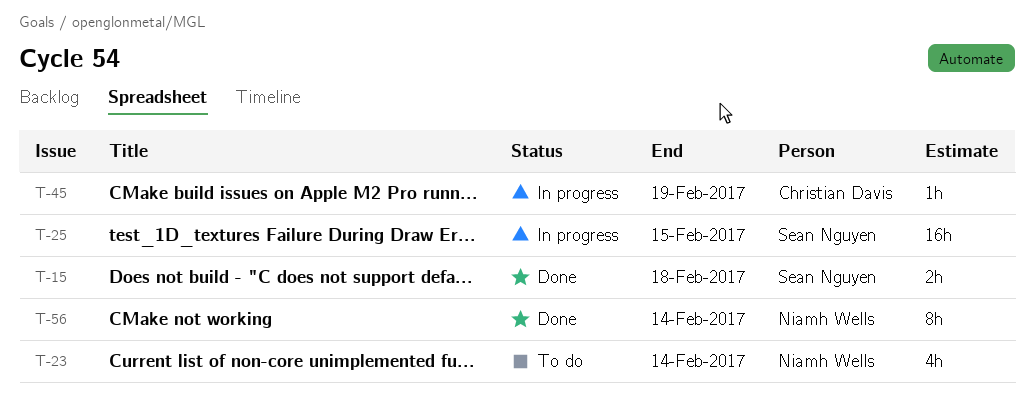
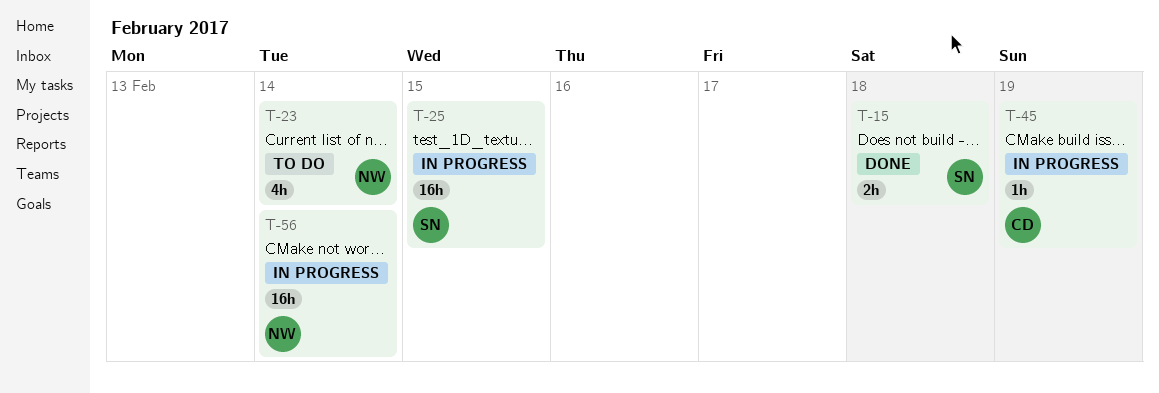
T-56, status: Done -> In progress
T-56, estimate: 8h -> 16h

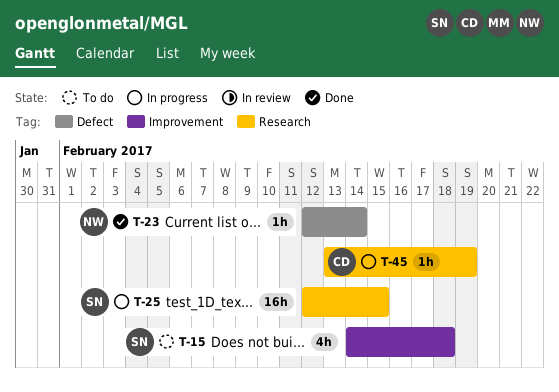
T-15, status: Done -> To do
T-15, estimate: 2h -> 4h
T-23, status: To do -> Done
T-23, estimate: 4h -> 1h
T-56: present -> none

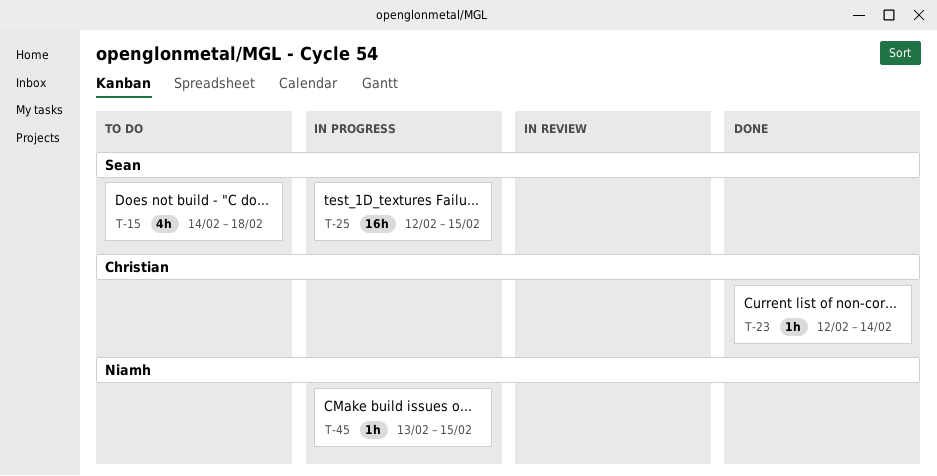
T-23, owner: Niamh -> Christian
T-45, owner: Christian -> Niamh
T-45, due: Feb 19 -> Feb 15

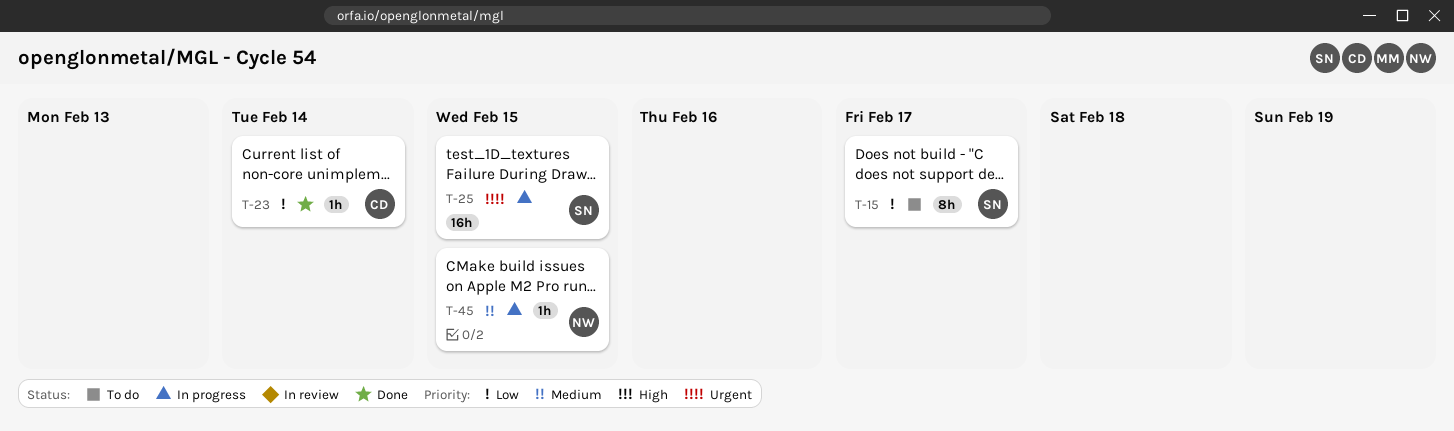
T-15, estimate: 4h -> 8h
T-15, due: Feb 18 -> Feb 17

